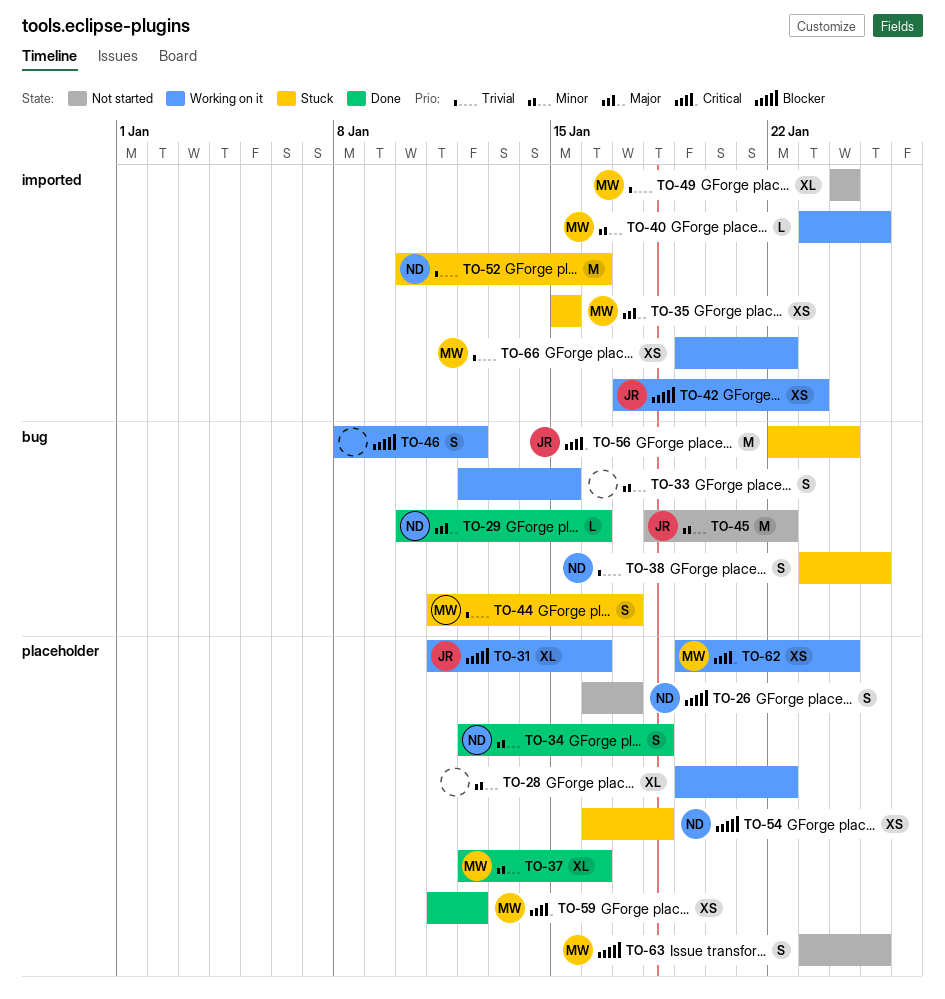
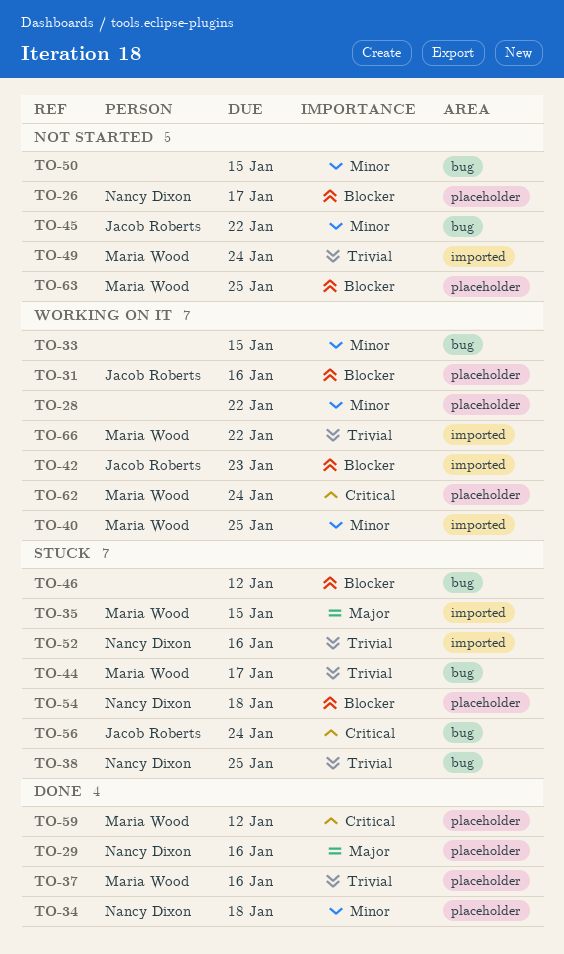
TO-29, label: bug -> placeholder
TO-37, priority: Minor -> Trivial
TO-46, status: Working on it -> Stuck
TO-50: none -> present

